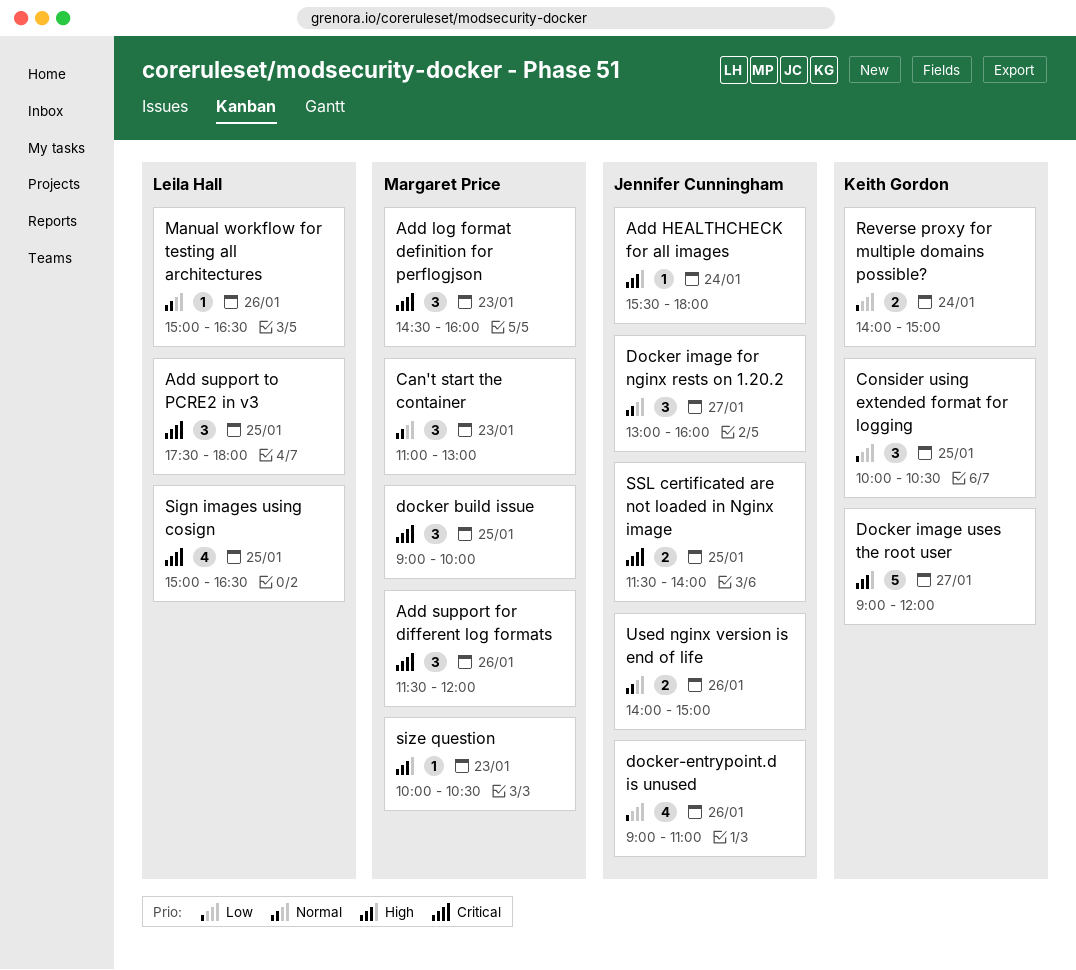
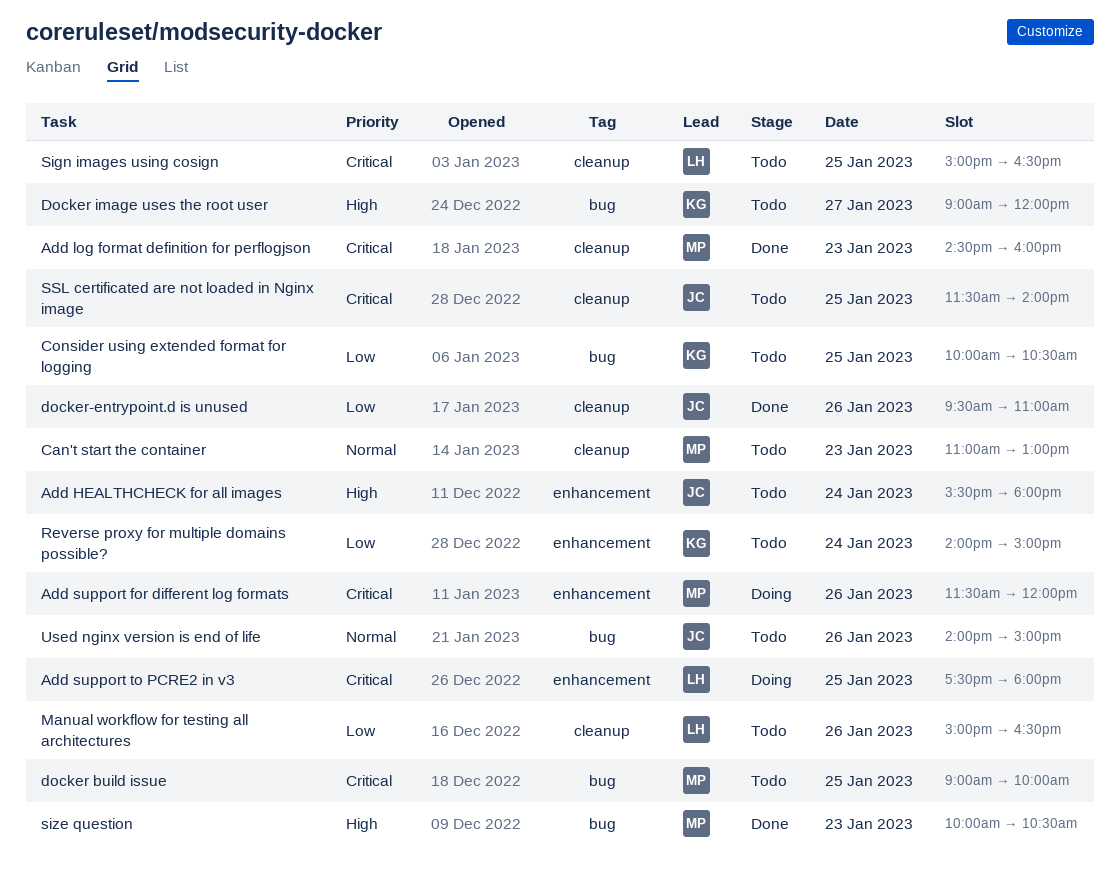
Docker image for nginx rests on 1.20.2: present -> none
docker-entrypoint.d is unused, begins: 09:00 -> 09:30
Manual workflow for testing all architectures, priority: Normal -> Low

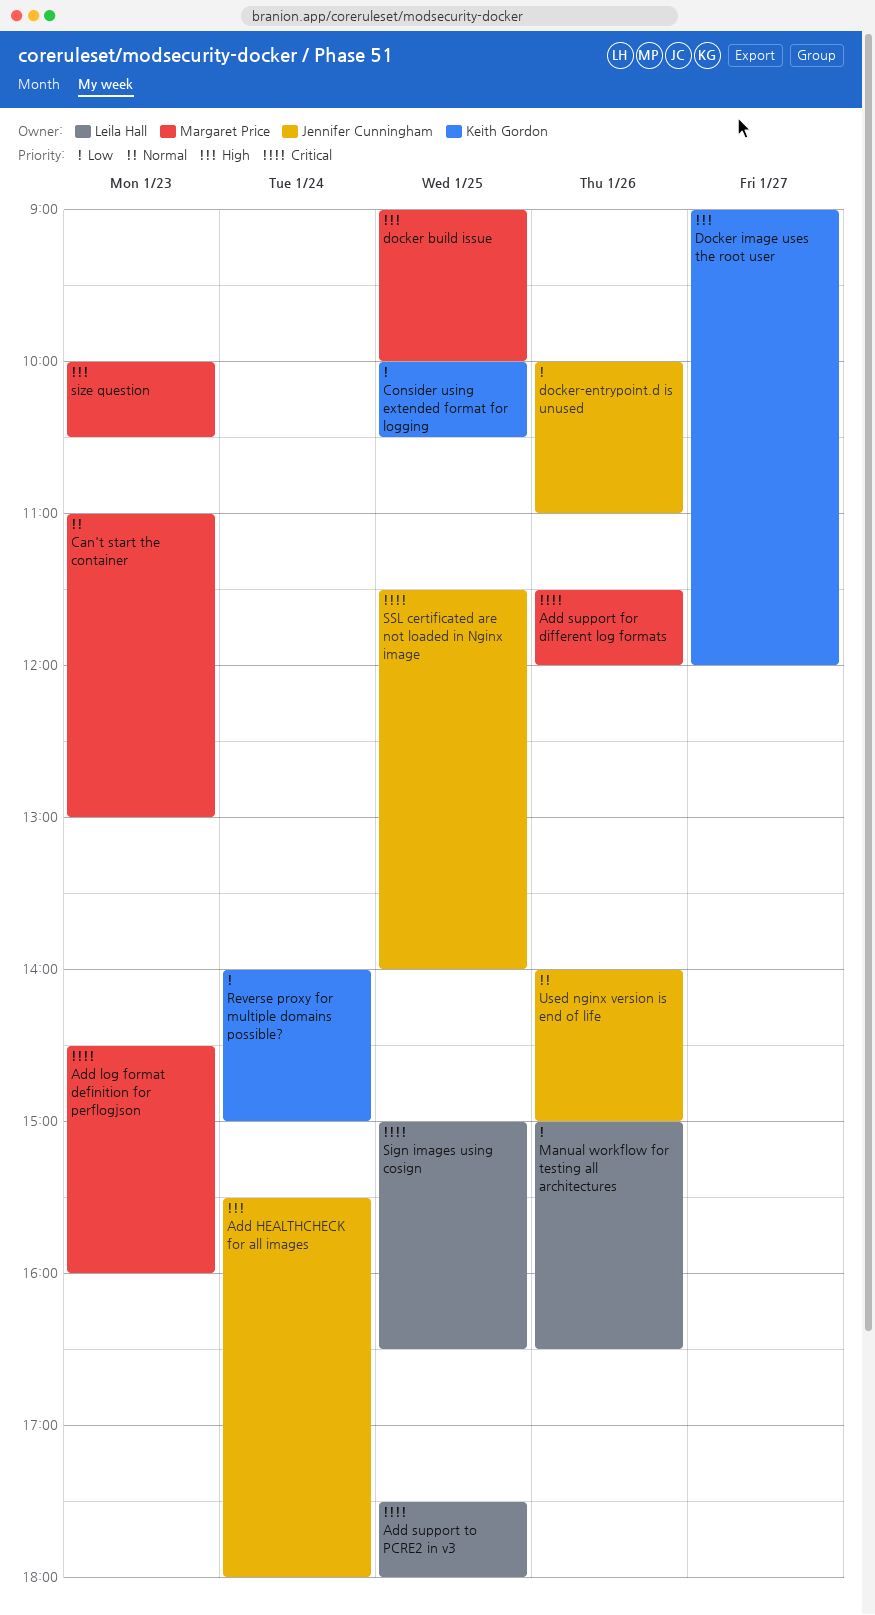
docker build issue, priority: Critical -> High
docker-entrypoint.d is unused, begins: 09:30 -> 10:00

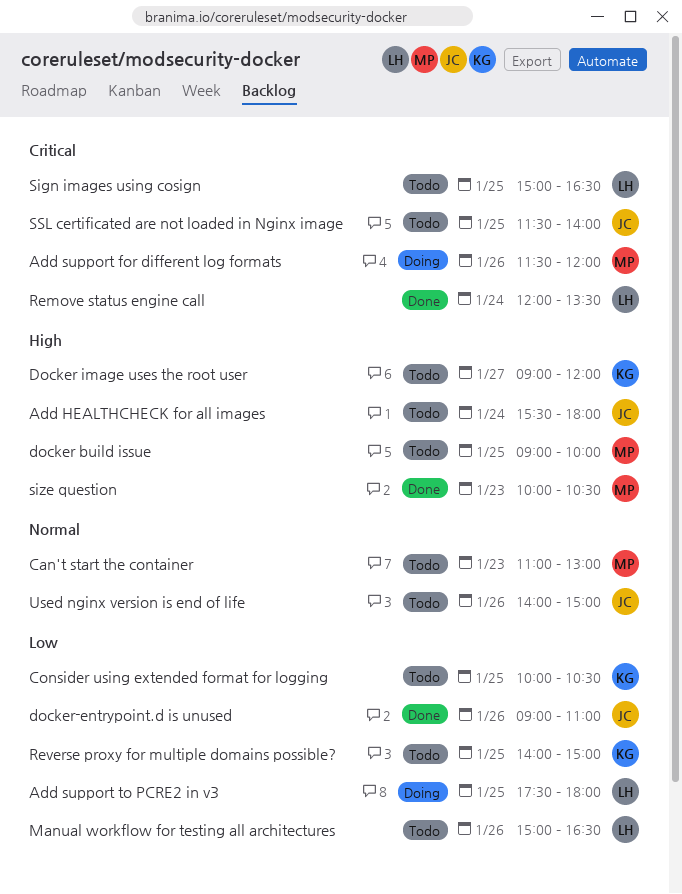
Add log format definition for perflogjson: present -> none
Add support to PCRE2 in v3, priority: Critical -> Low
docker-entrypoint.d is unused, begins: 10:00 -> 09:00
Remove status engine call: none -> present
Reverse proxy for multiple domains possible?, day: Jan 24 -> Jan 25

